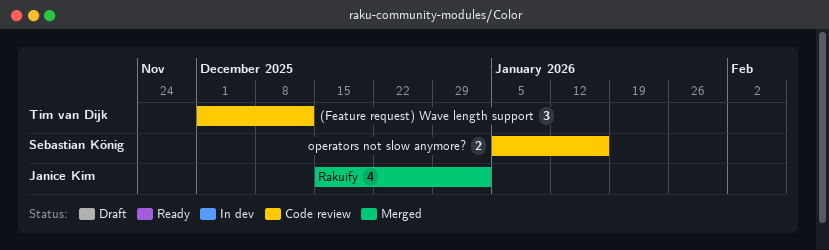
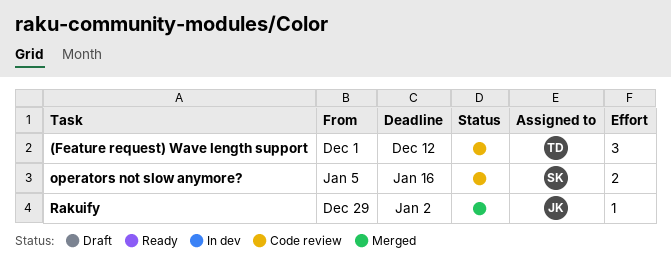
Rakuify, estimate: 4 -> 1
Rakuify, start: Dec 15 -> Dec 29

